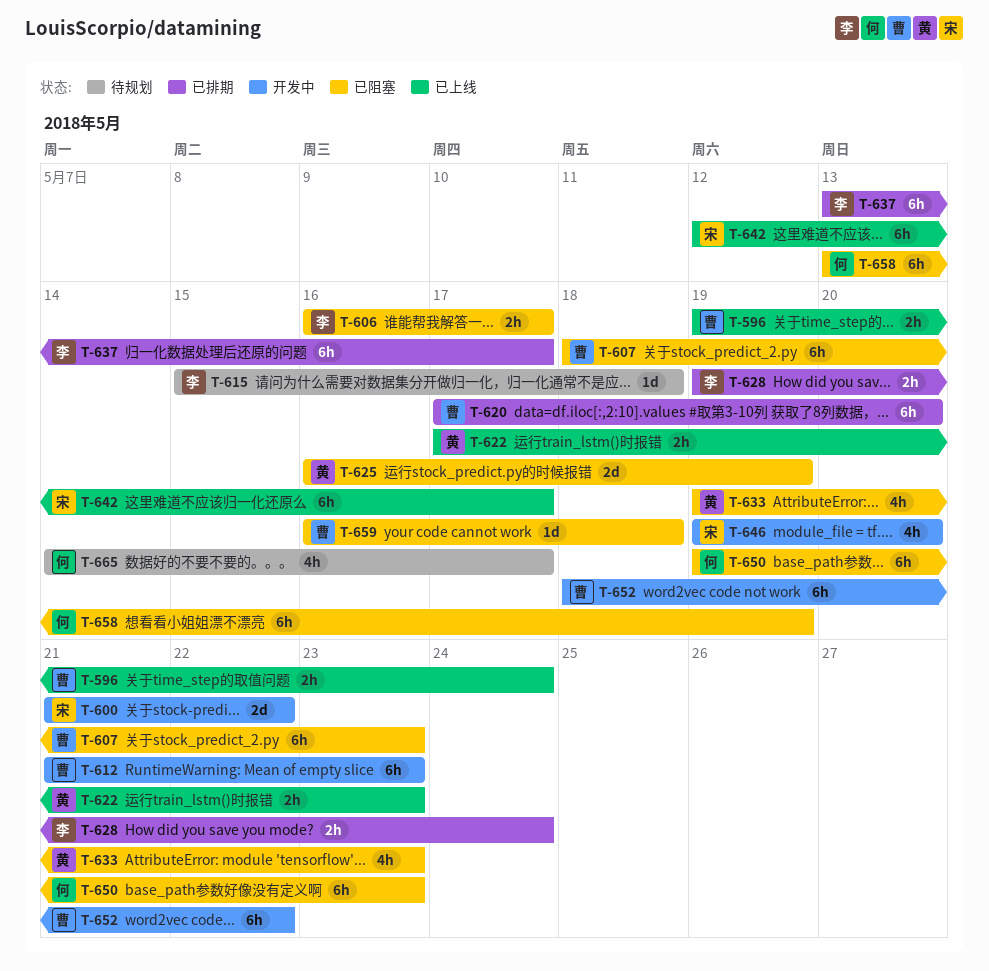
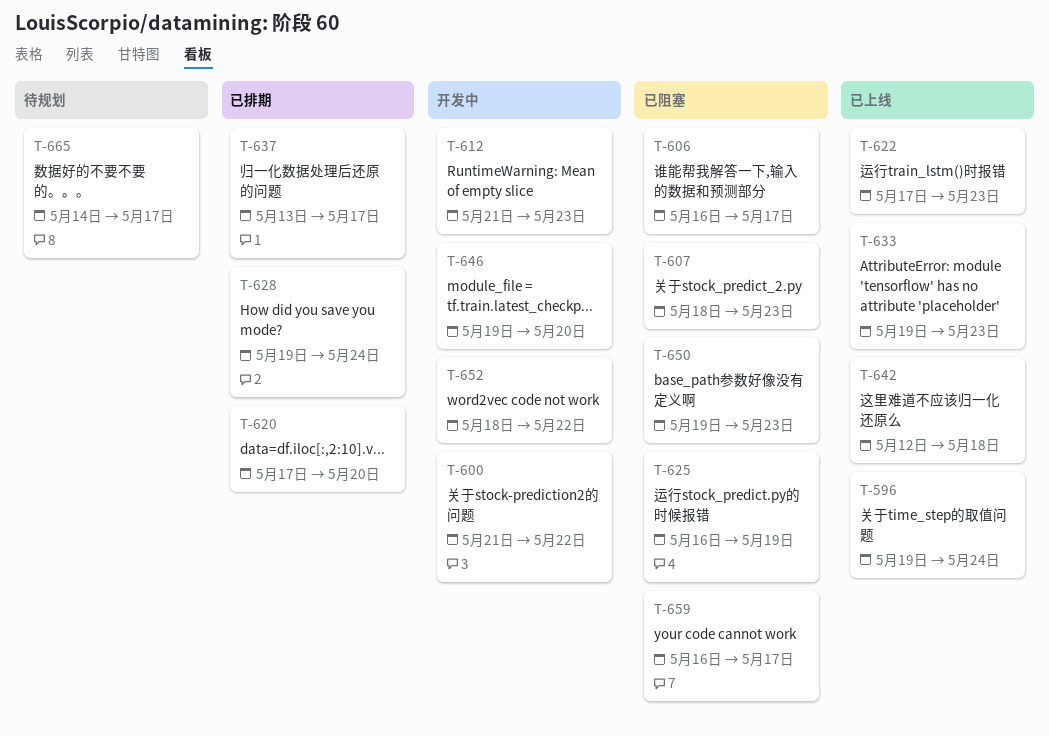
T-615: present -> none
T-633, status: 已阻塞 -> 已上线
T-642, due: May 17 -> May 18
T-658: present -> none
T-659, due: May 18 -> May 17

